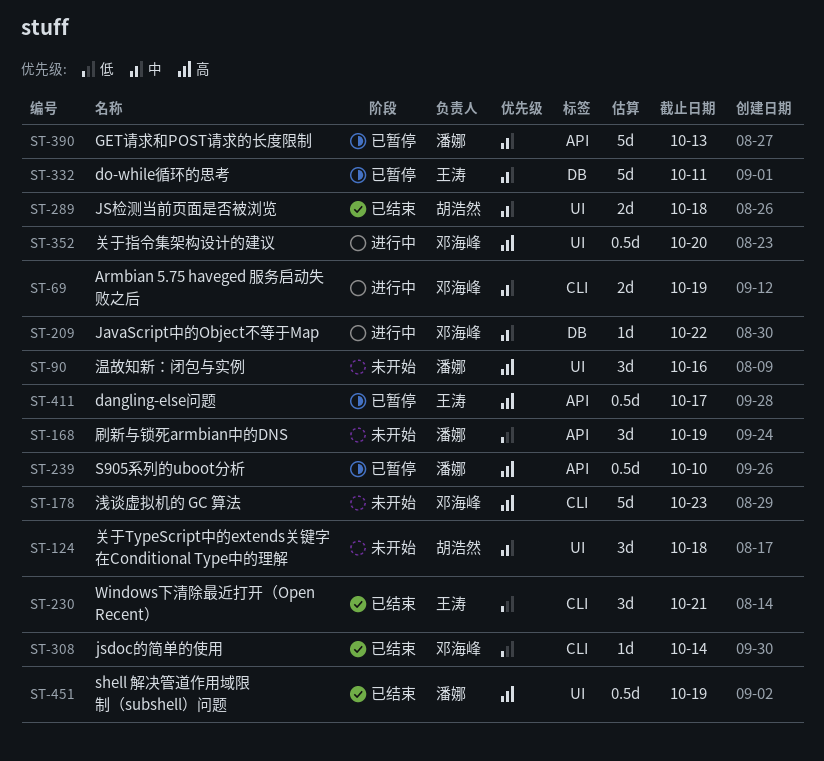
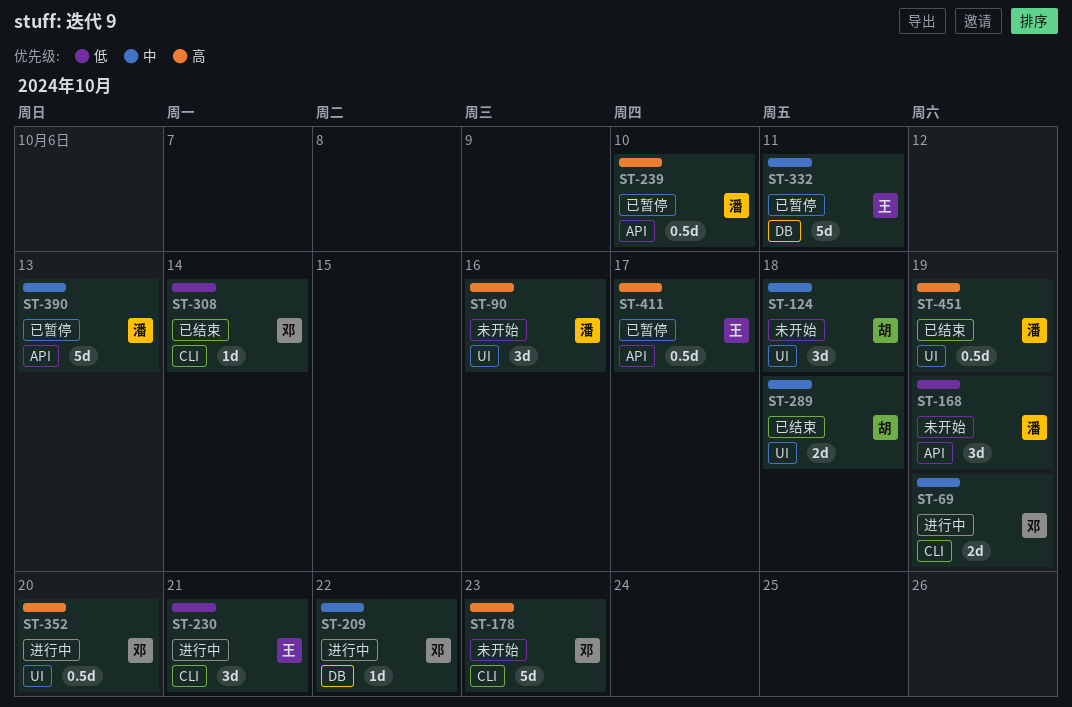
ST-230, status: 已结束 -> 进行中

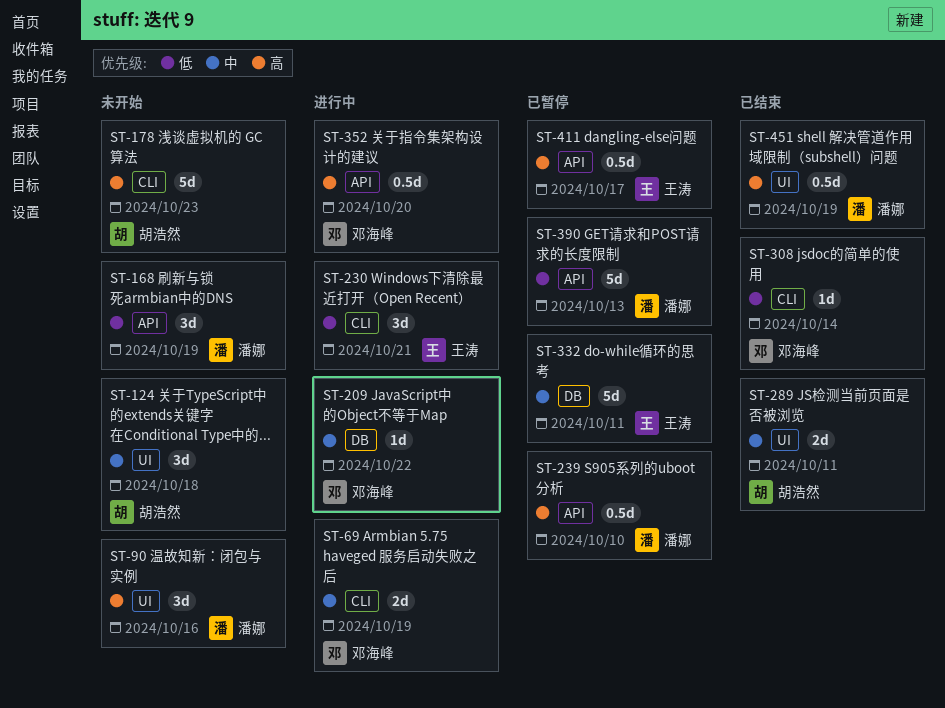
ST-178, owner: 邓海峰 -> 胡浩然
ST-289, due: Oct 18 -> Oct 11
ST-352, label: UI -> API
ST-390, priority: 中 -> 低

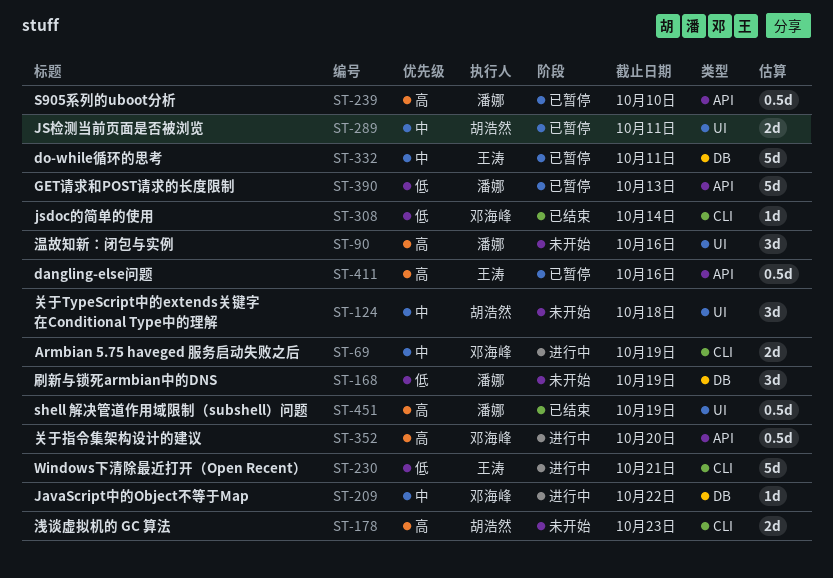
ST-168, label: API -> DB
ST-178, estimate: 5d -> 2d
ST-230, estimate: 3d -> 5d
ST-289, status: 已结束 -> 已暂停
ST-411, due: Oct 17 -> Oct 16

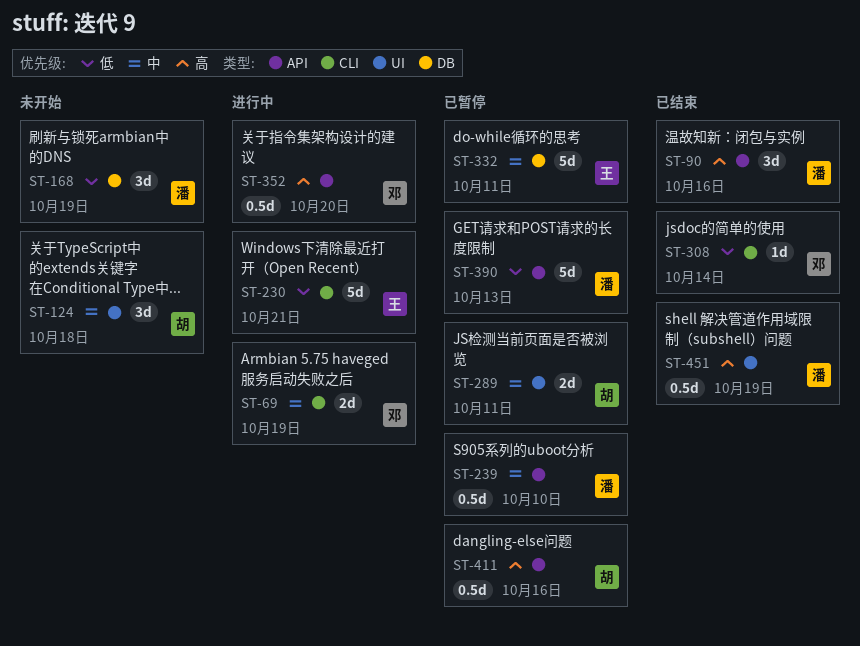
ST-90, status: 未开始 -> 已结束
ST-90, label: UI -> API
ST-178: present -> none
ST-209: present -> none
ST-239, priority: 高 -> 中
ST-411, owner: 王涛 -> 胡浩然

